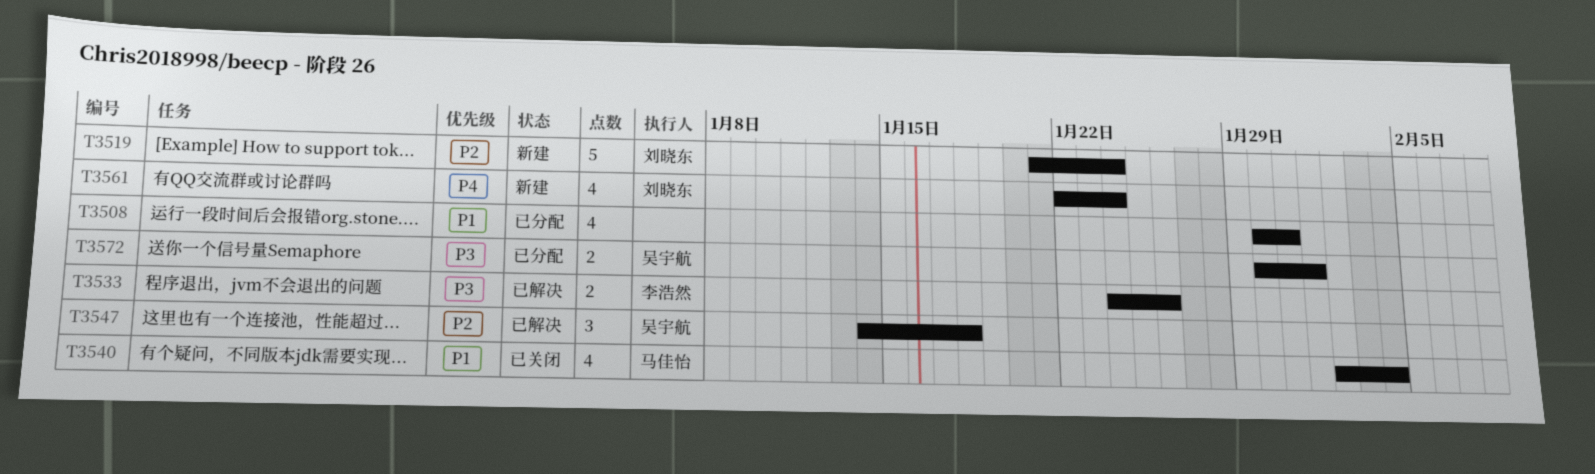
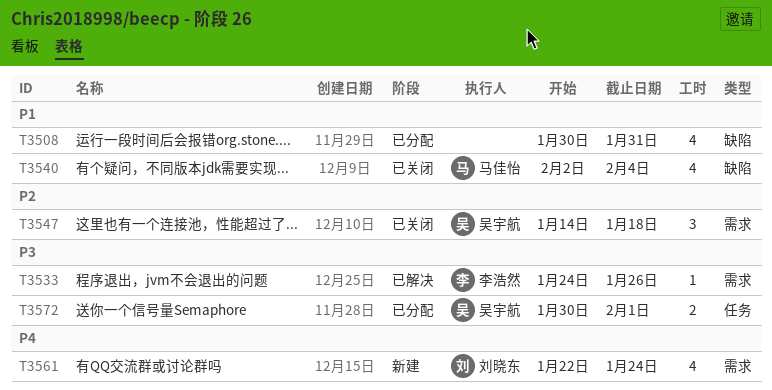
T3519: present -> none
T3533, estimate: 2 -> 1
T3547, status: 已解决 -> 已关闭

